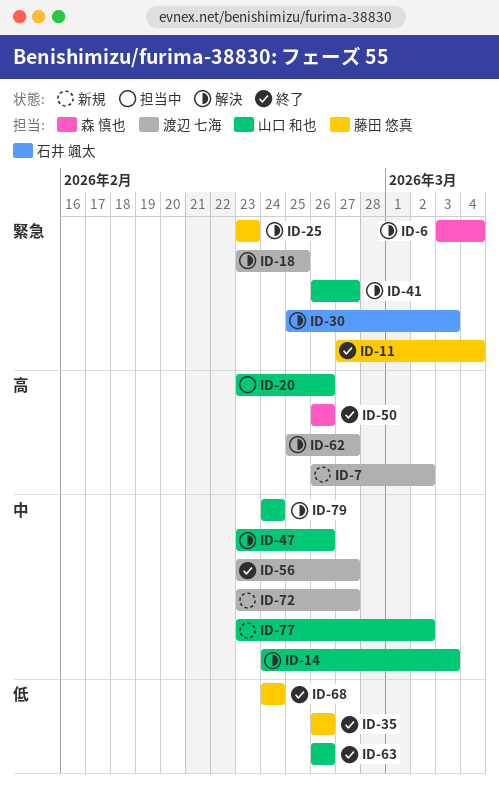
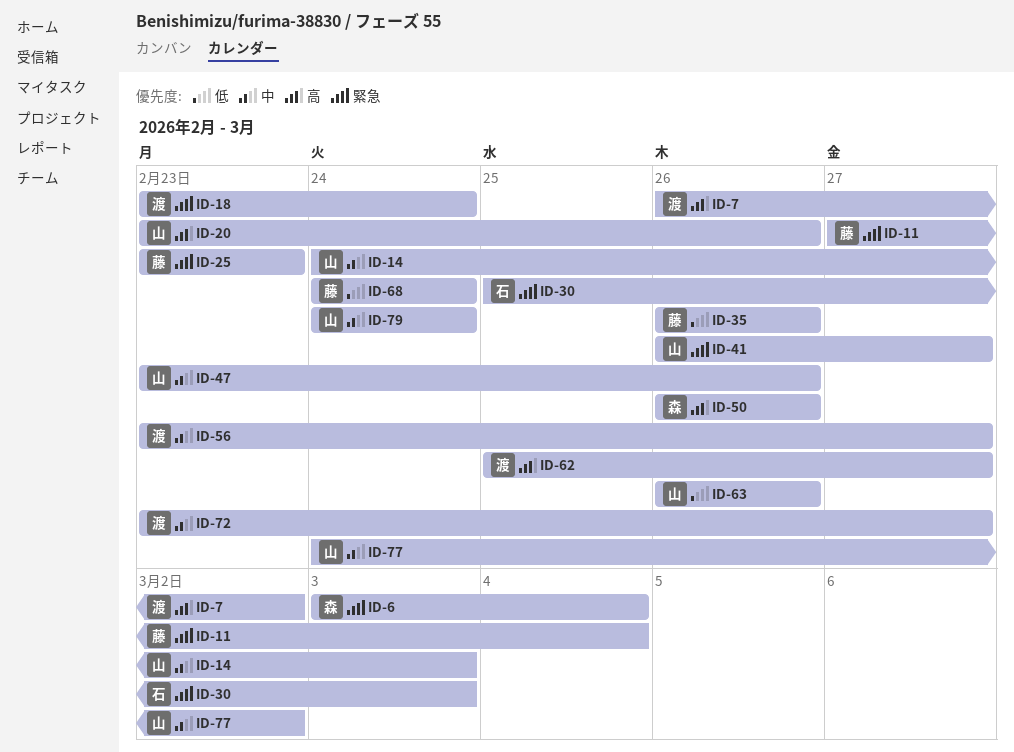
ID-18, due: Feb 25 -> Feb 24
ID-77, start: Feb 23 -> Feb 24

